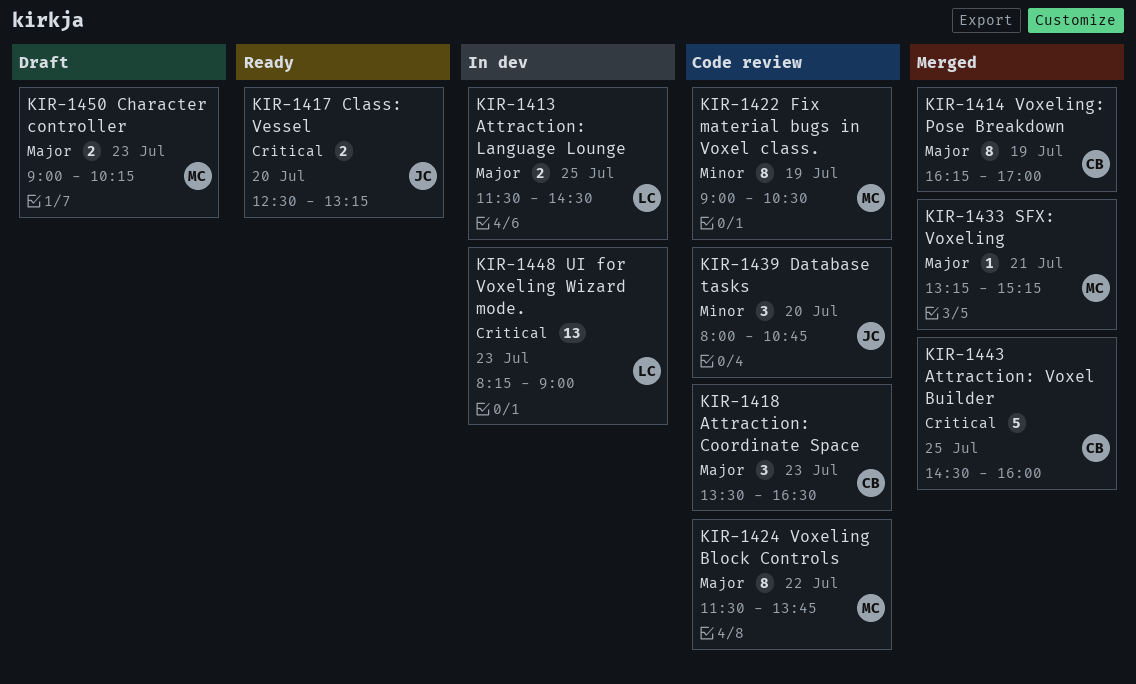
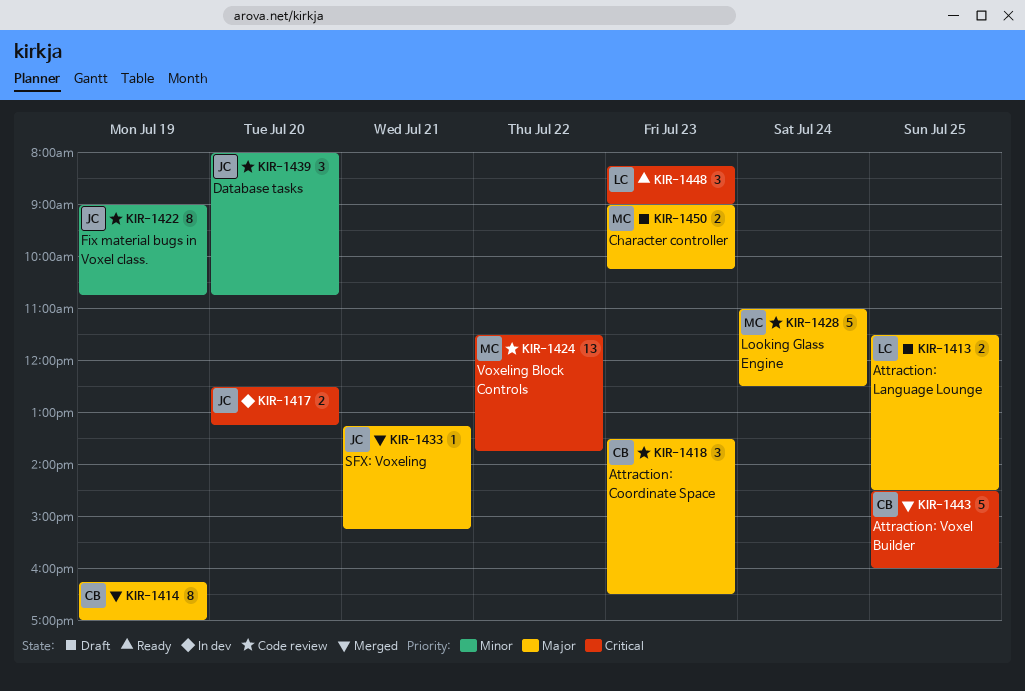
KIR-1413, status: In dev -> Draft
KIR-1417, status: Ready -> In dev
KIR-1422, owner: MC -> JC
KIR-1422, ends: 10:30 -> 10:45
KIR-1424, priority: Major -> Critical
KIR-1424, estimate: 8 -> 13
KIR-1428: none -> present
KIR-1433, owner: MC -> JC
KIR-1448, status: In dev -> Ready
KIR-1448, estimate: 13 -> 3

